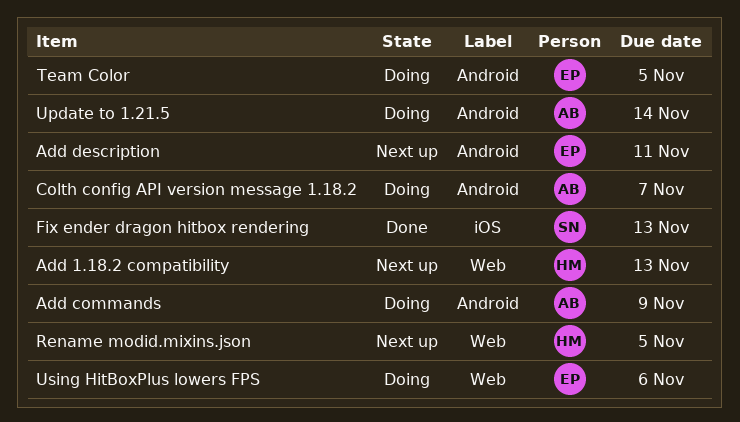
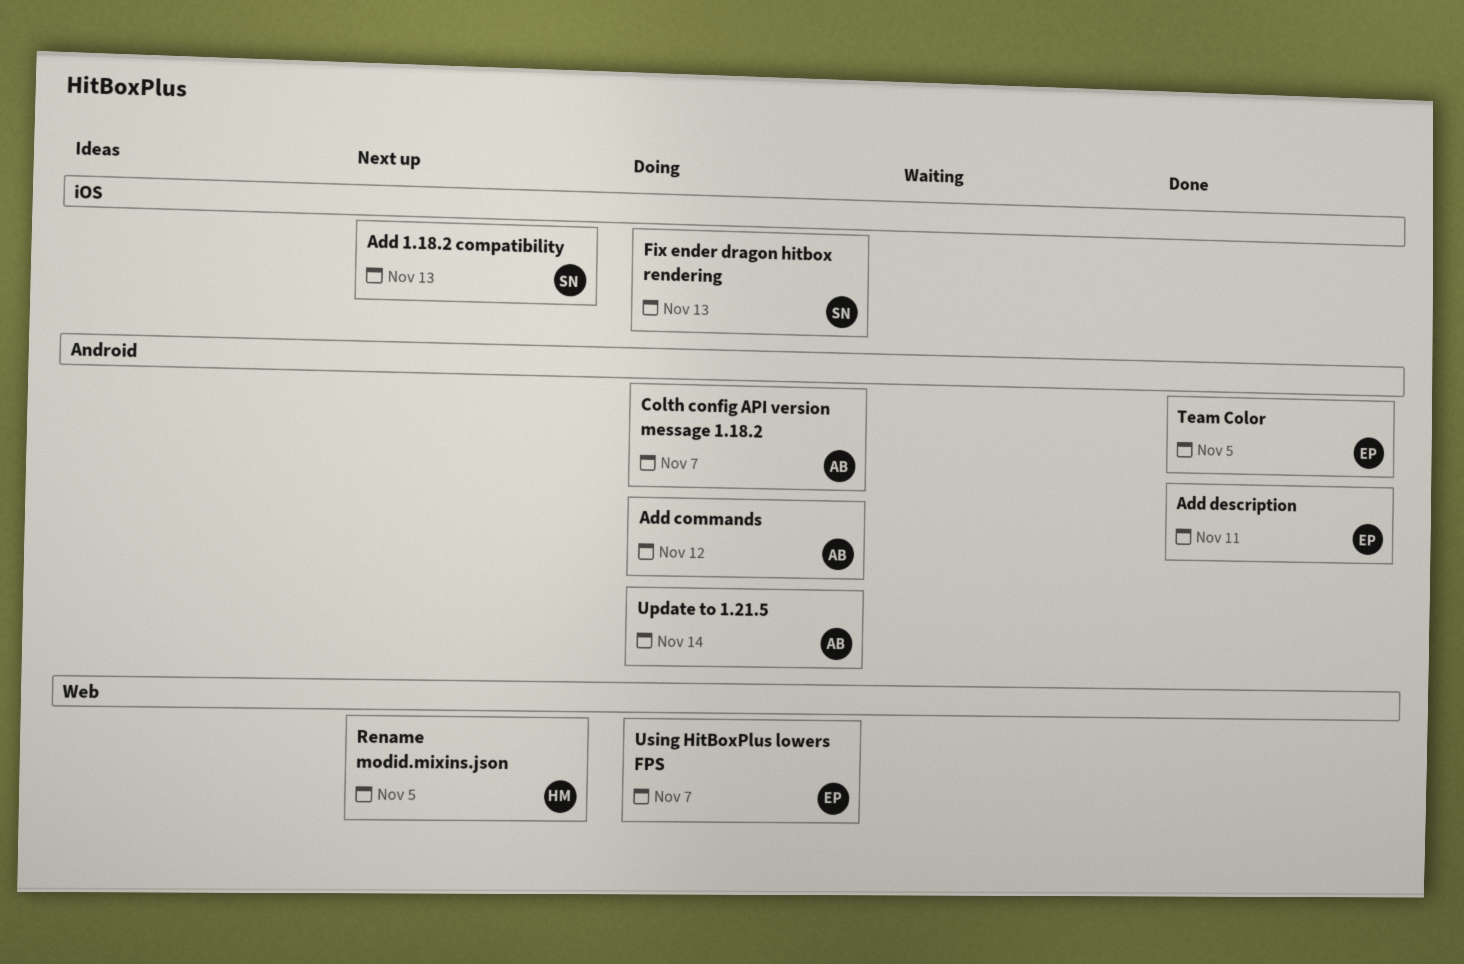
Add 1.18.2 compatibility, owner: HM -> SN
Add 1.18.2 compatibility, label: Web -> iOS
Add commands, due: Nov 9 -> Nov 12
Add description, status: Next up -> Done
Fix ender dragon hitbox rendering, status: Done -> Doing
Team Color, status: Doing -> Done
Using HitBoxPlus lowers FPS, due: Nov 6 -> Nov 7

